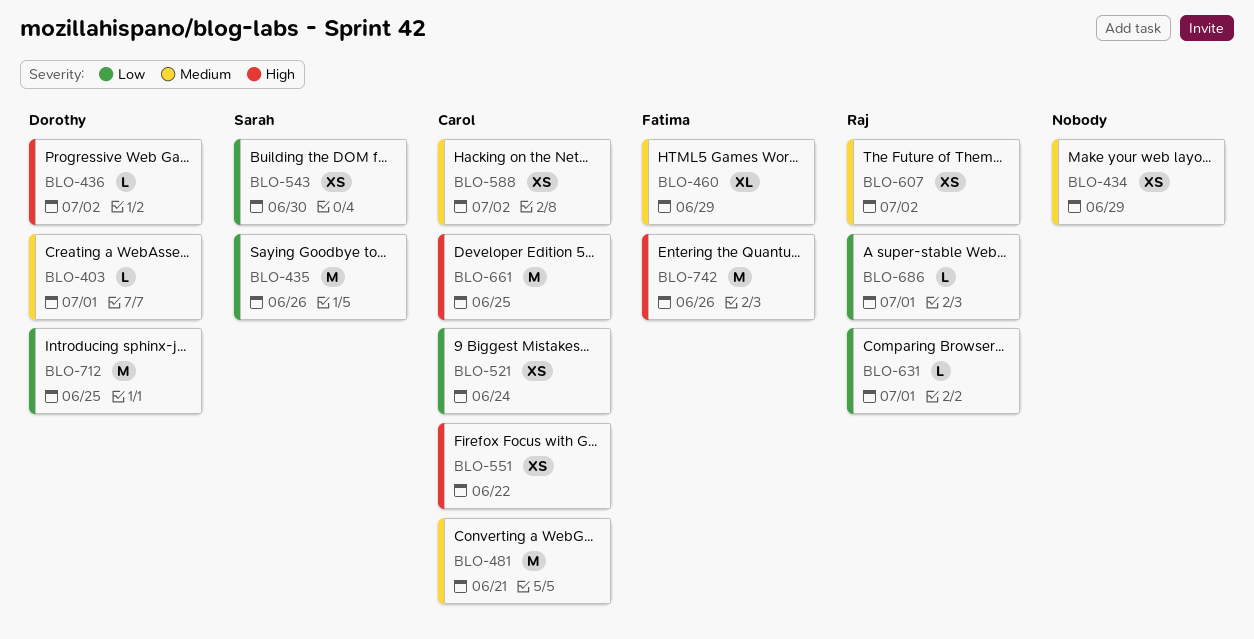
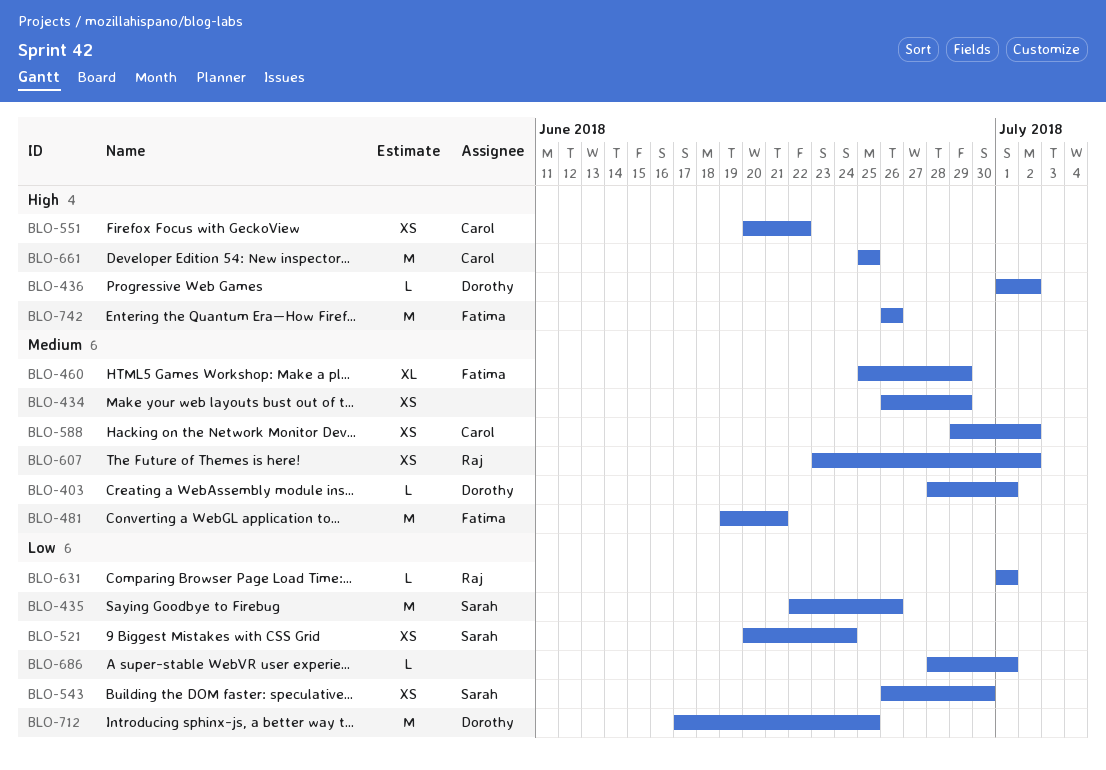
BLO-481, owner: Carol -> Fatima
BLO-521, owner: Carol -> Sarah
BLO-686, owner: Raj -> none

